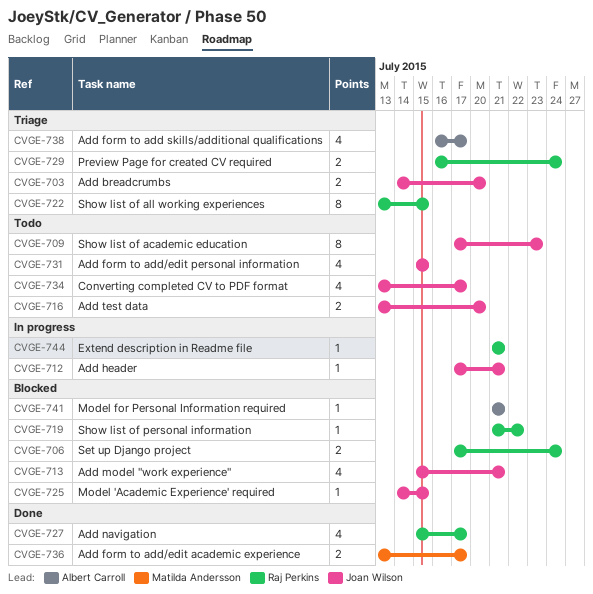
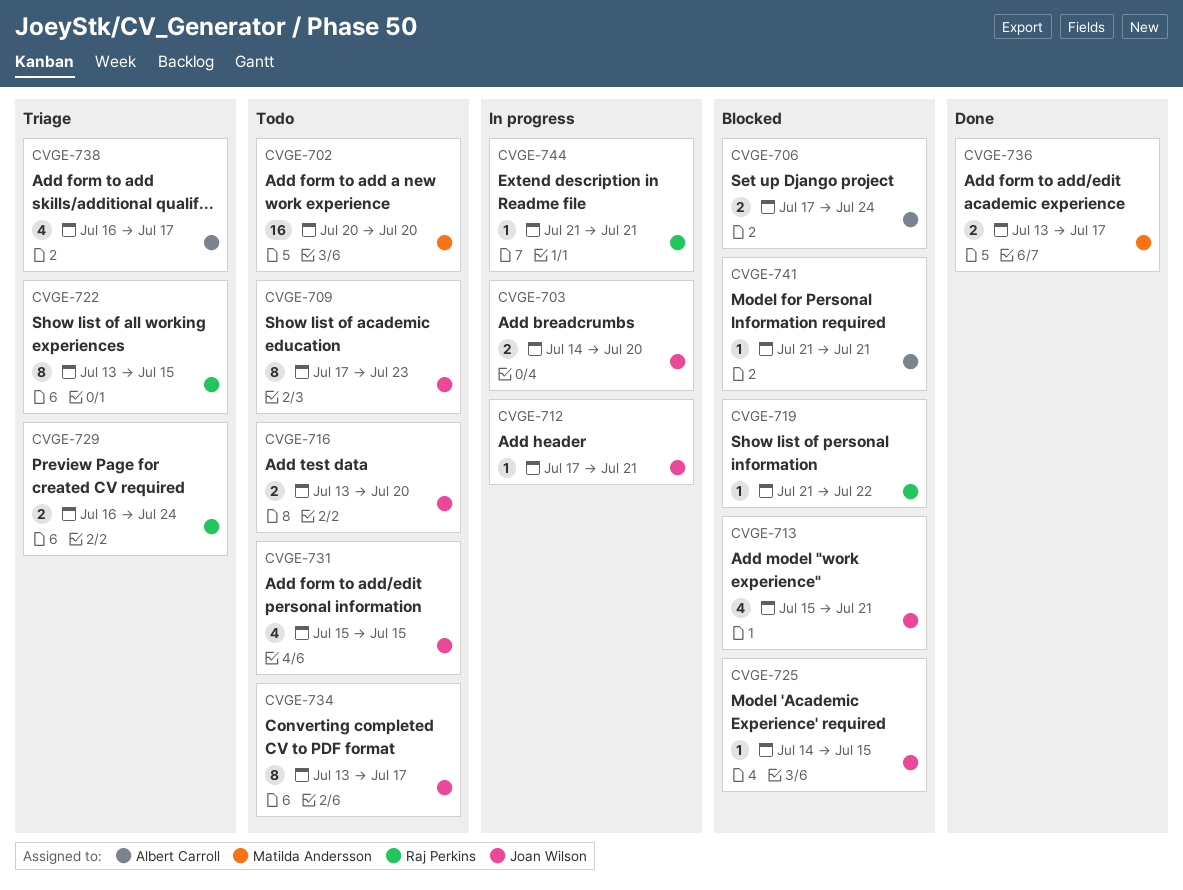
CVGE-702: none -> present
CVGE-703, status: Triage -> In progress
CVGE-706, owner: Raj Perkins -> Albert Carroll
CVGE-727: present -> none
CVGE-734, estimate: 4 -> 8

